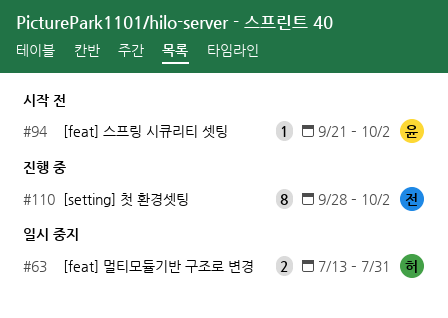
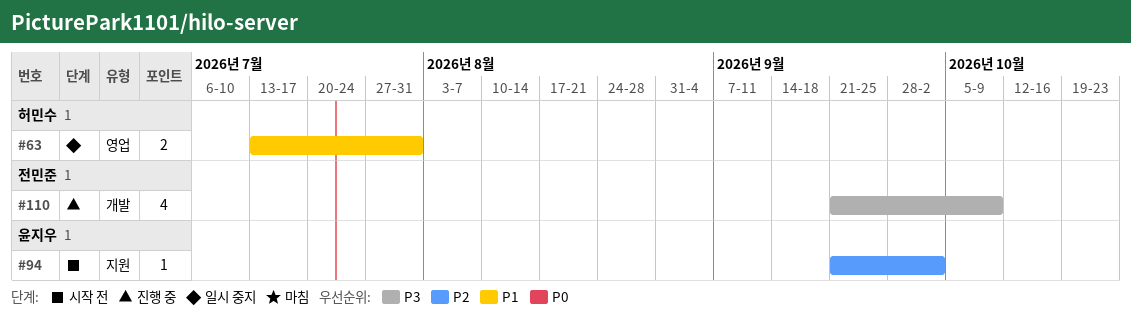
#110, estimate: 8 -> 4
#110, start: Sep 28 -> Sep 21
#110, due: Oct 2 -> Oct 9

